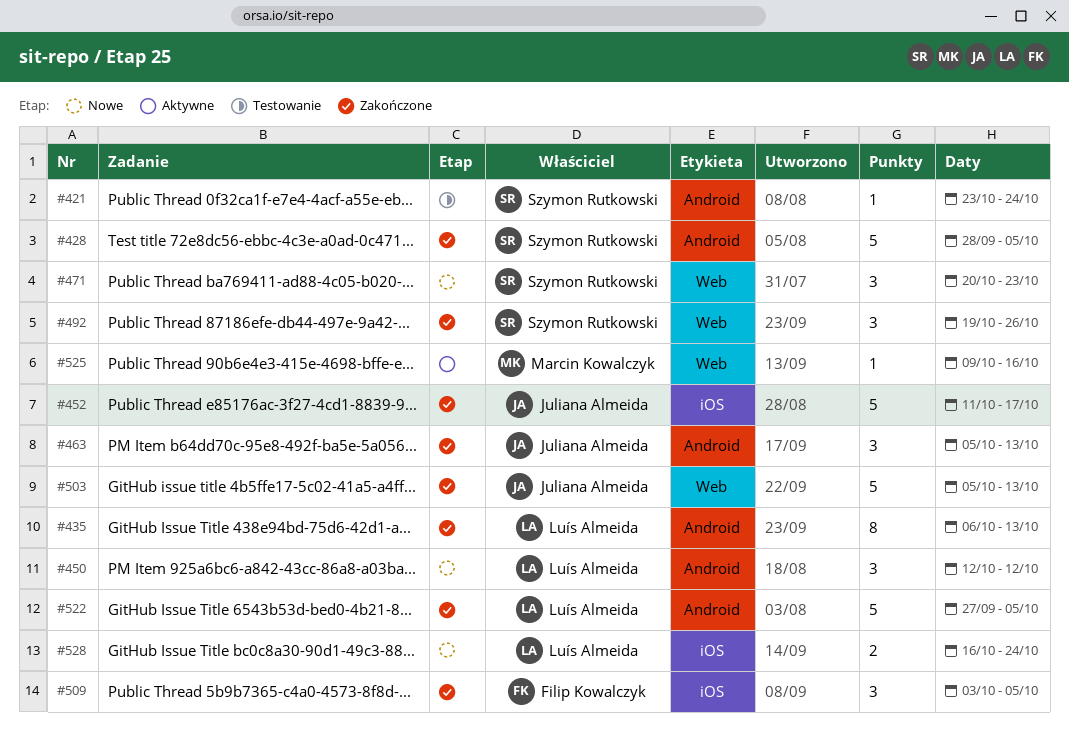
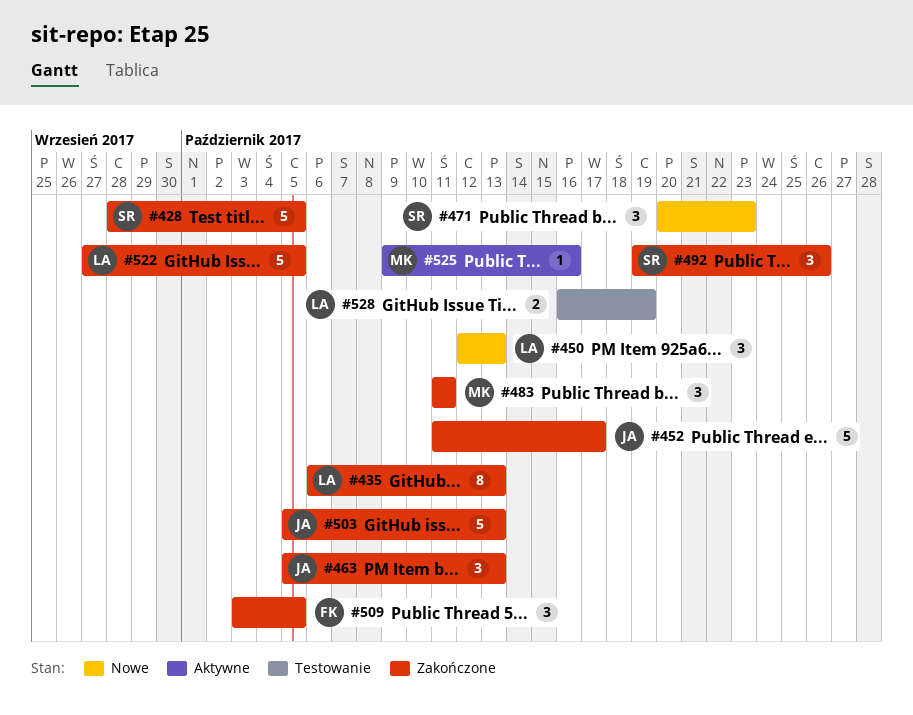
#421: present -> none
#450, due: Oct 12 -> Oct 13
#483: none -> present
#528, status: Nowe -> Testowanie
#528, due: Oct 24 -> Oct 19

